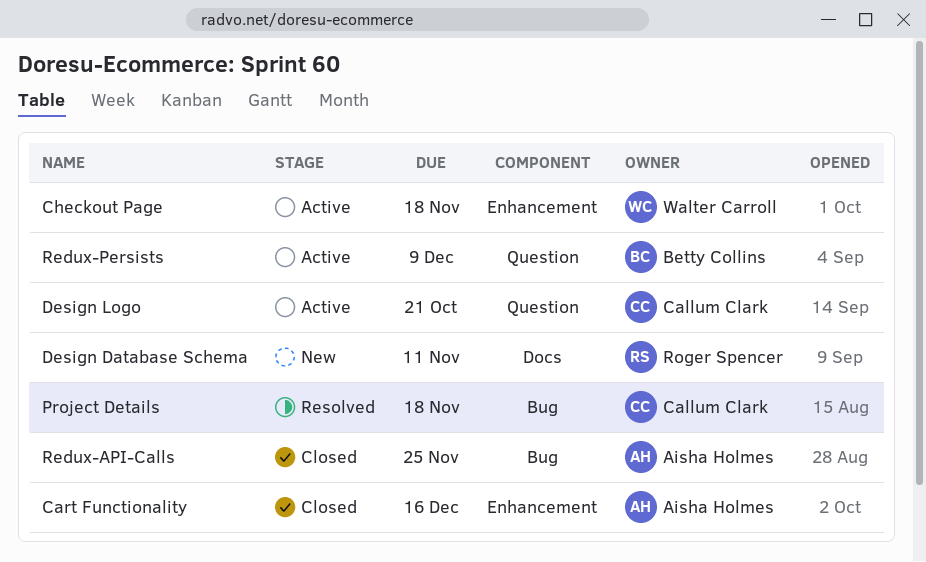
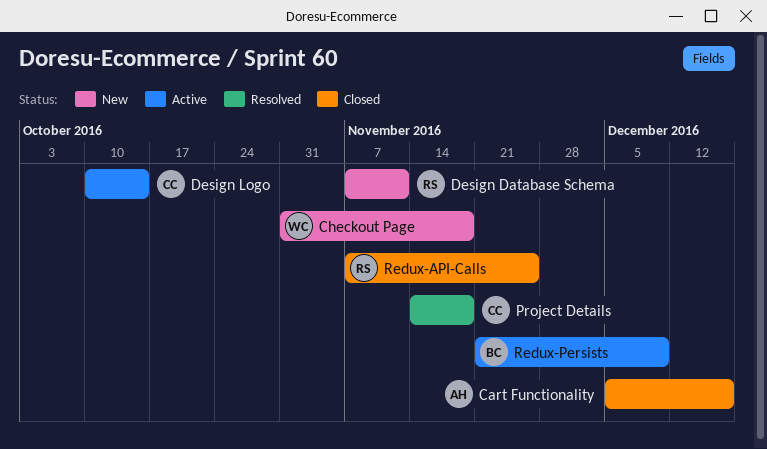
Checkout Page, status: Active -> New
Design Logo, due: Oct 21 -> Oct 14
Redux-API-Calls, owner: Aisha Holmes -> Roger Spencer

